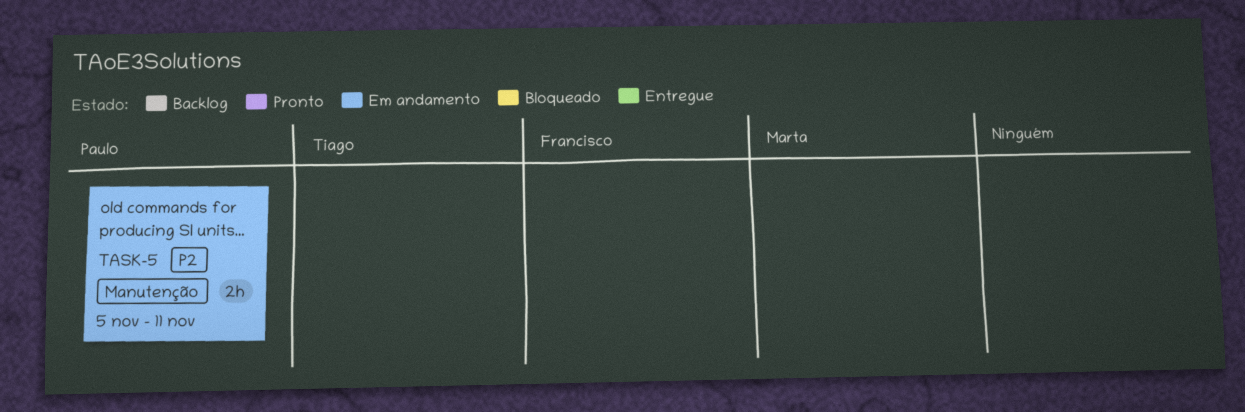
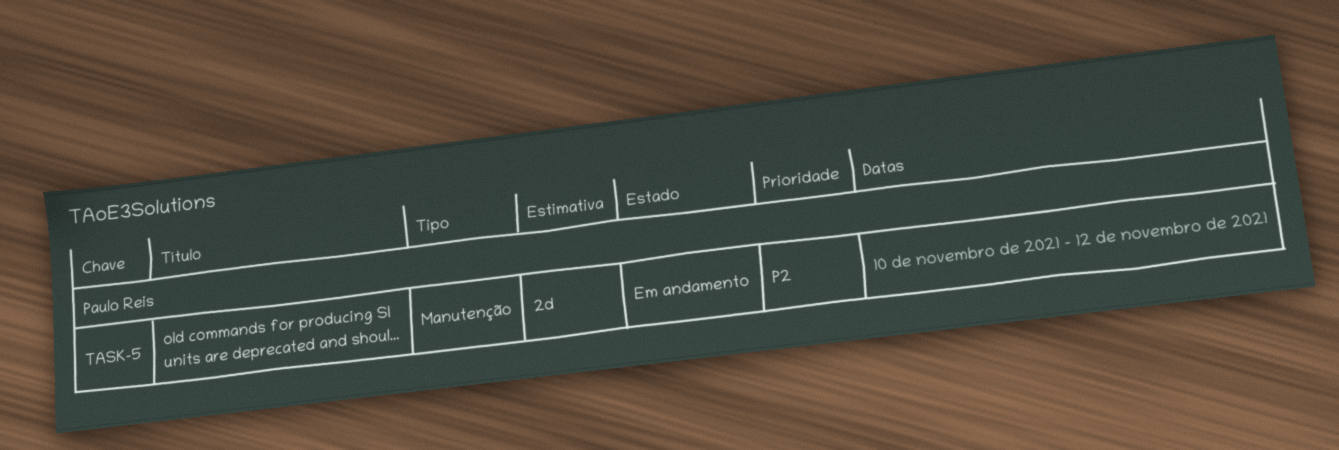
TASK-5, estimate: 2h -> 2d
TASK-5, start: Nov 5 -> Nov 10
TASK-5, due: Nov 11 -> Nov 12

